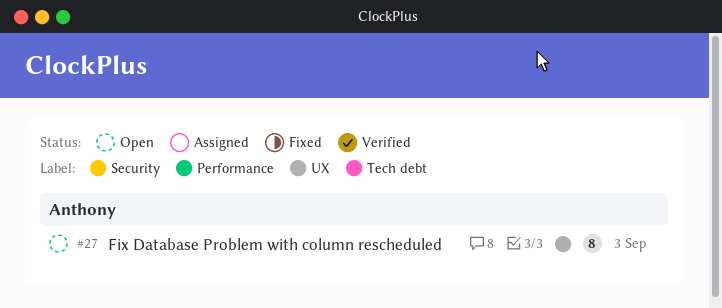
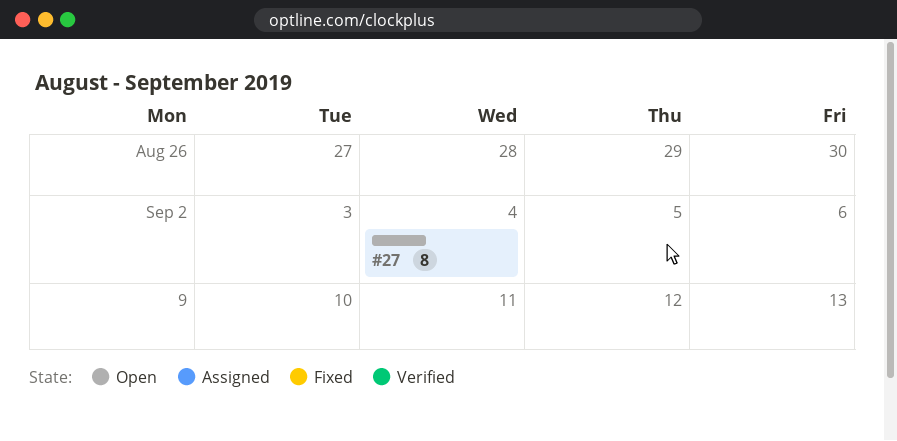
#27, due: Sep 3 -> Sep 4

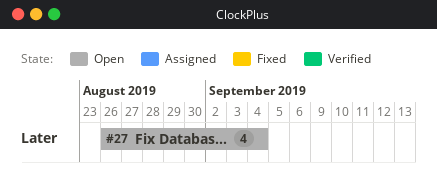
#27, estimate: 8 -> 4

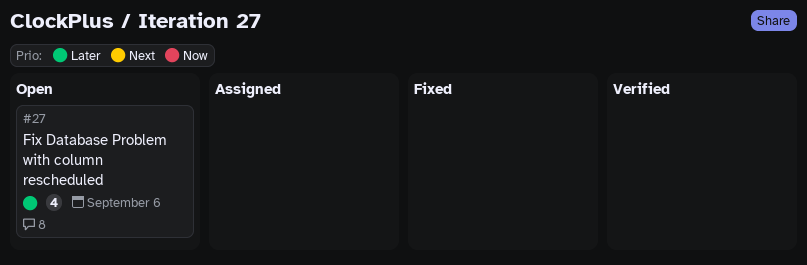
#27, due: Sep 4 -> Sep 6

